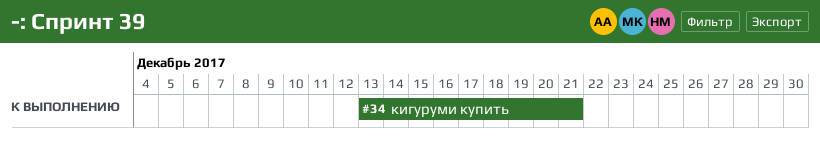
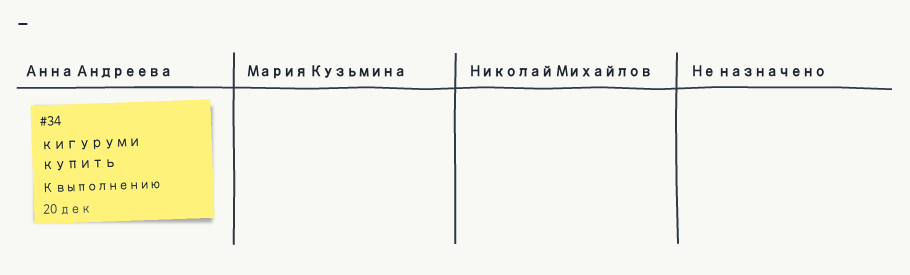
#34, due: Dec 21 -> Dec 20

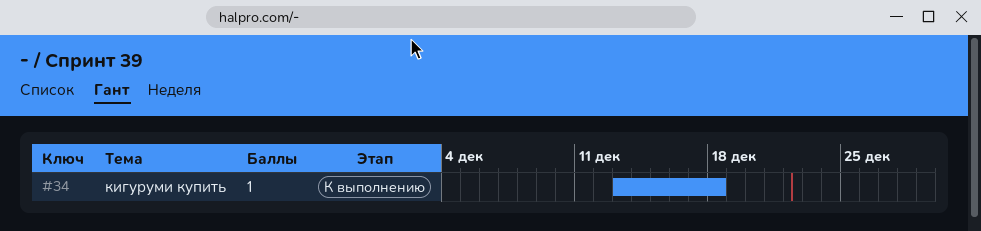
#34, due: Dec 20 -> Dec 18

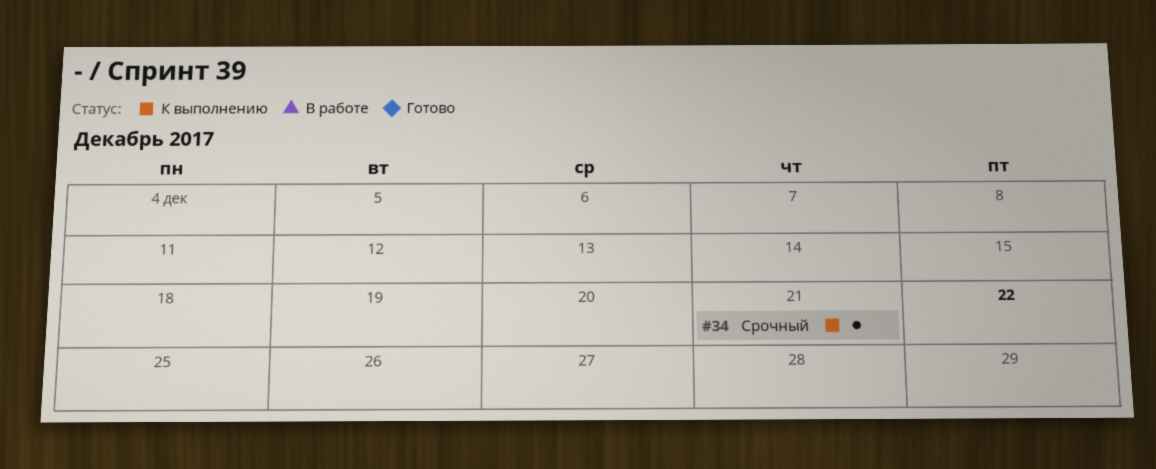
#34, due: Dec 18 -> Dec 21

